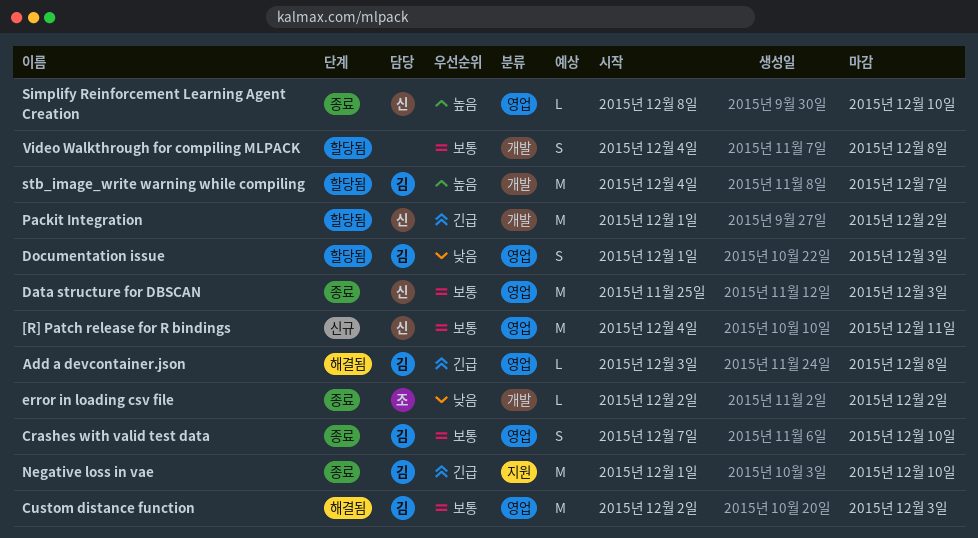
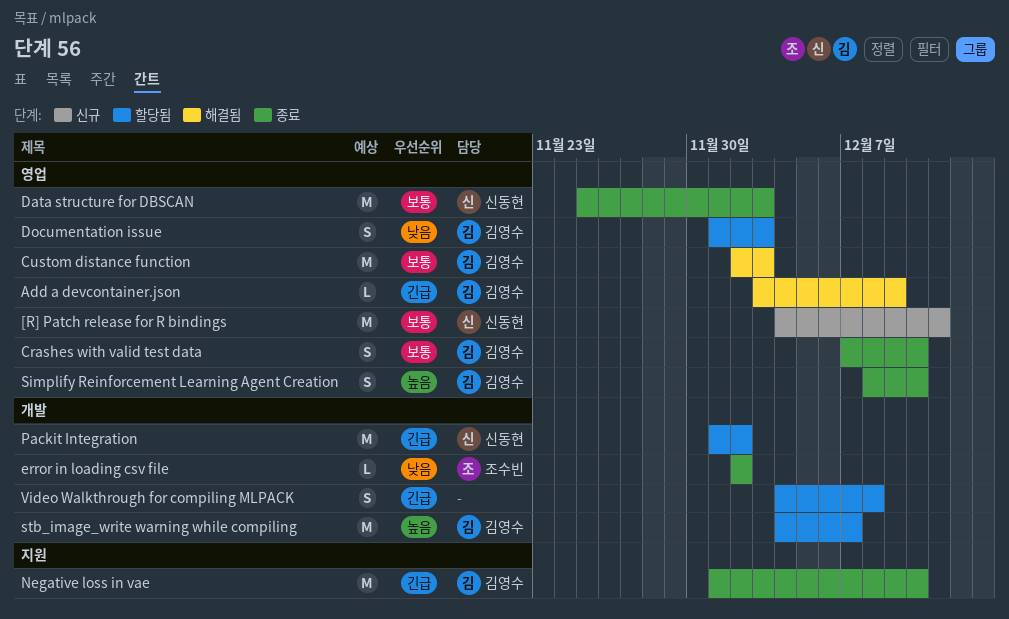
Add a devcontainer.json, due: Dec 8 -> Dec 9
Simplify Reinforcement Learning Agent Creation, owner: 신동현 -> 김영수
Simplify Reinforcement Learning Agent Creation, estimate: L -> S
Video Walkthrough for compiling MLPACK, priority: 보통 -> 긴급

